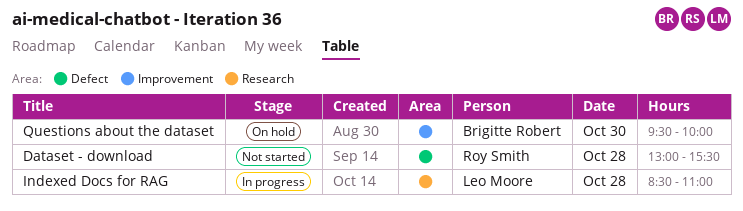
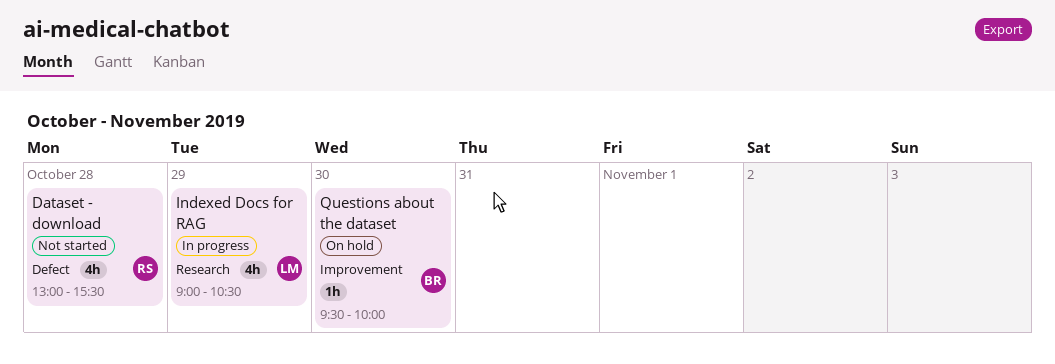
Indexed Docs for RAG, day: Oct 28 -> Oct 29
Indexed Docs for RAG, begins: 08:30 -> 09:00
Indexed Docs for RAG, ends: 11:00 -> 10:30

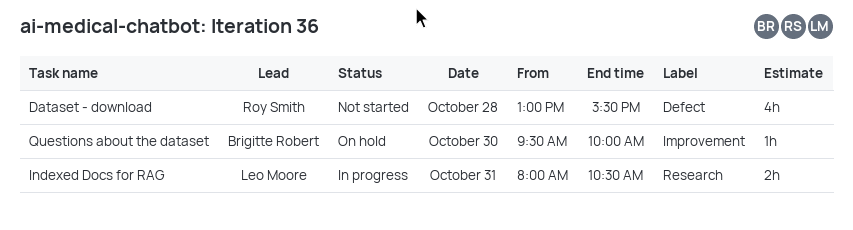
Indexed Docs for RAG, estimate: 4h -> 2h
Indexed Docs for RAG, day: Oct 29 -> Oct 31
Indexed Docs for RAG, begins: 09:00 -> 08:00

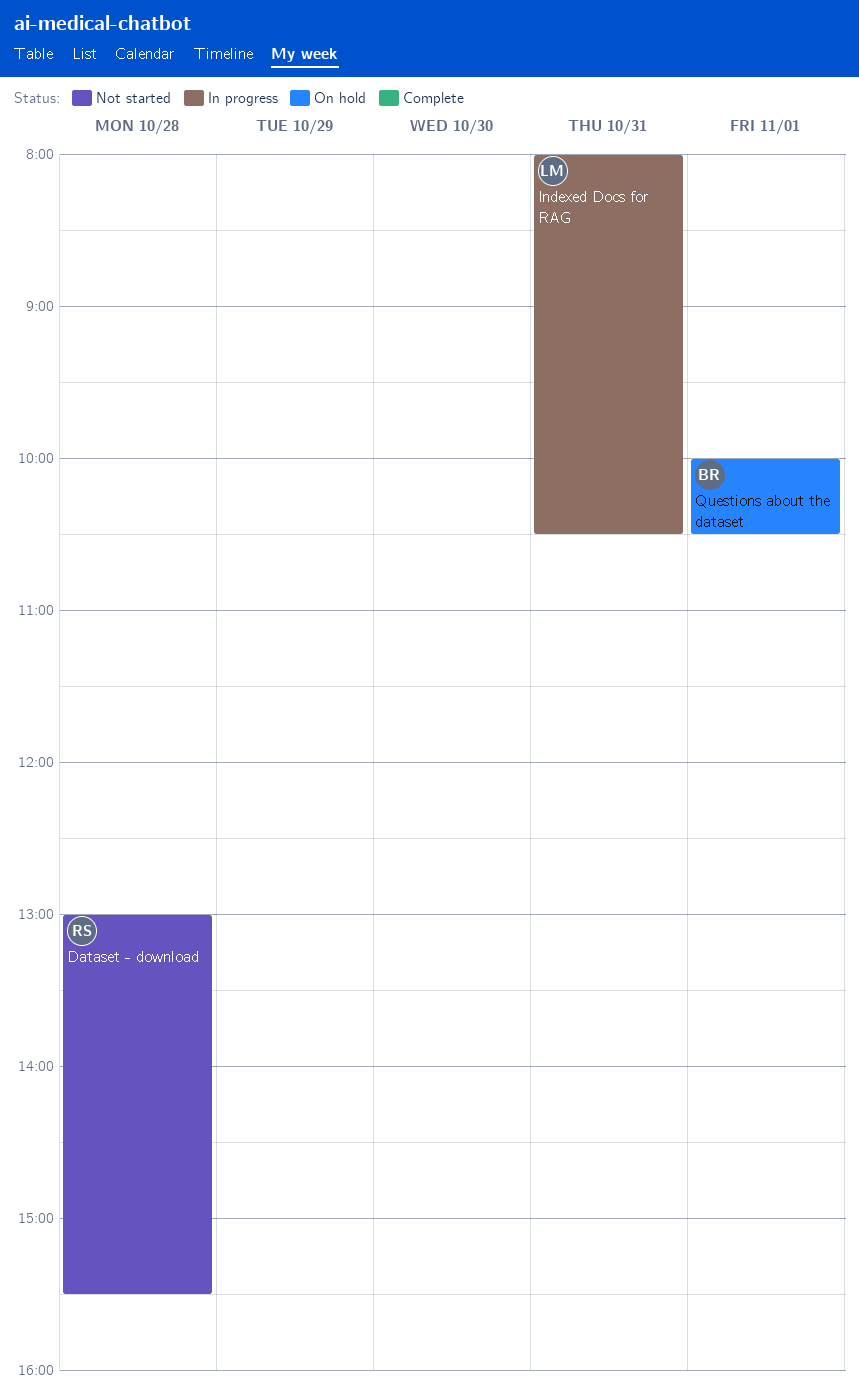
Questions about the dataset, day: Oct 30 -> Nov 1
Questions about the dataset, begins: 09:30 -> 10:00
Questions about the dataset, ends: 10:00 -> 10:30

